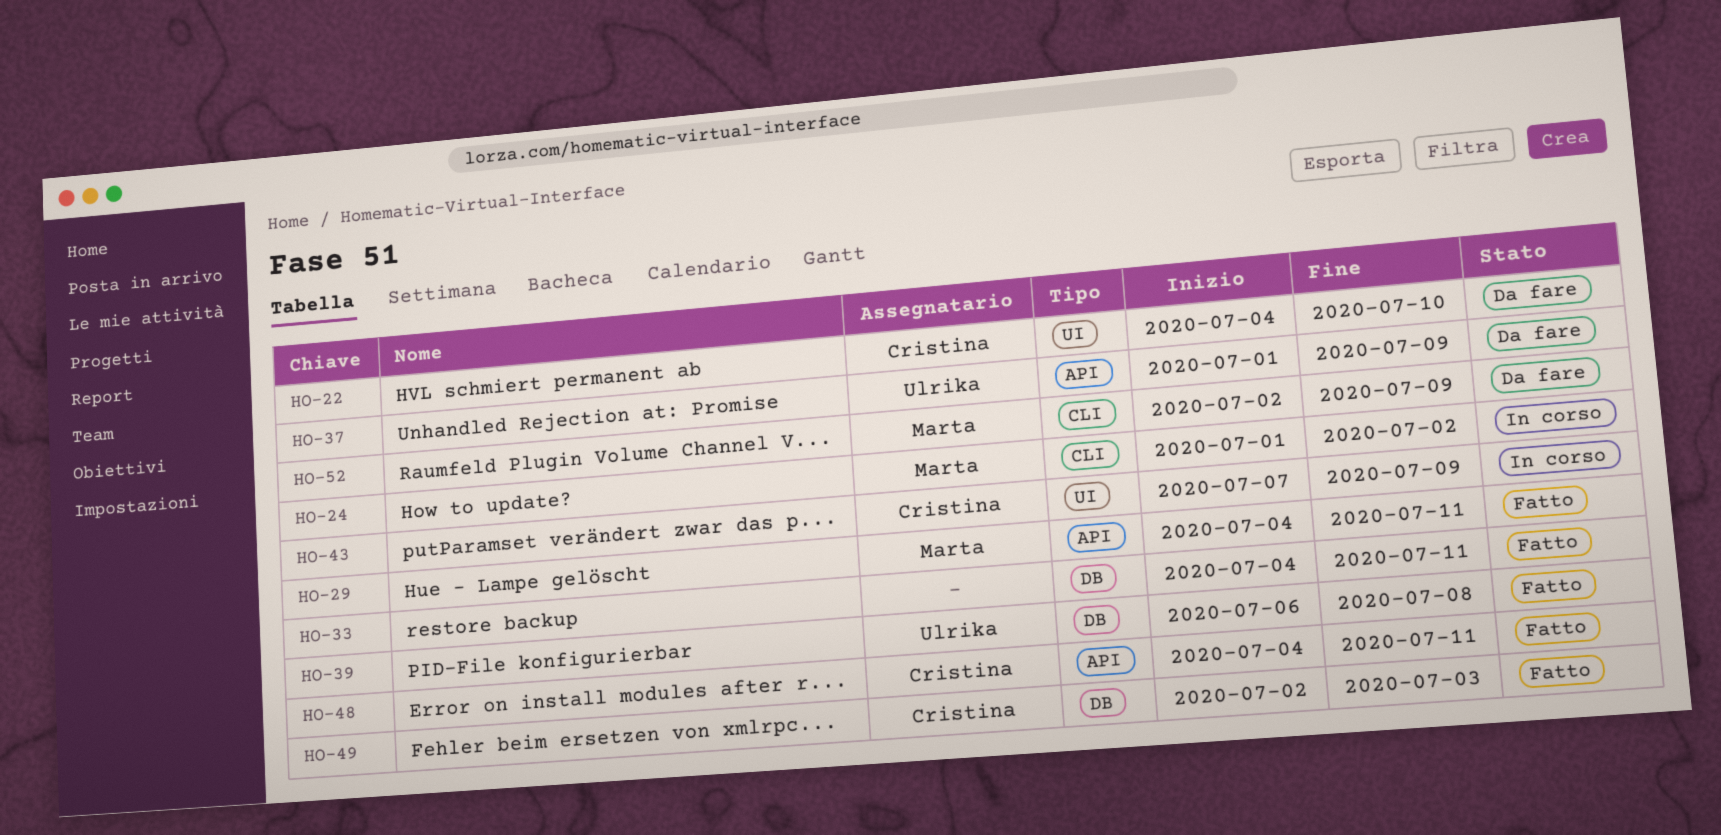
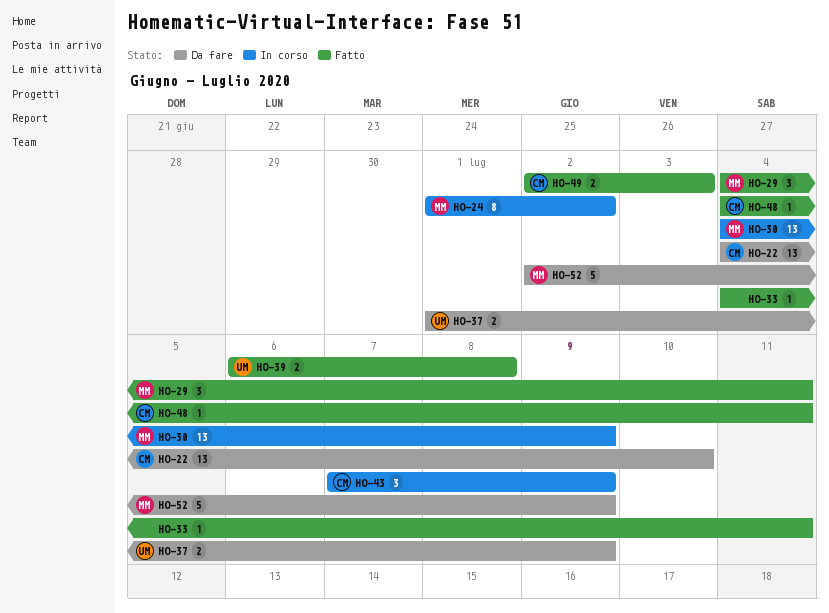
HO-30: none -> present

